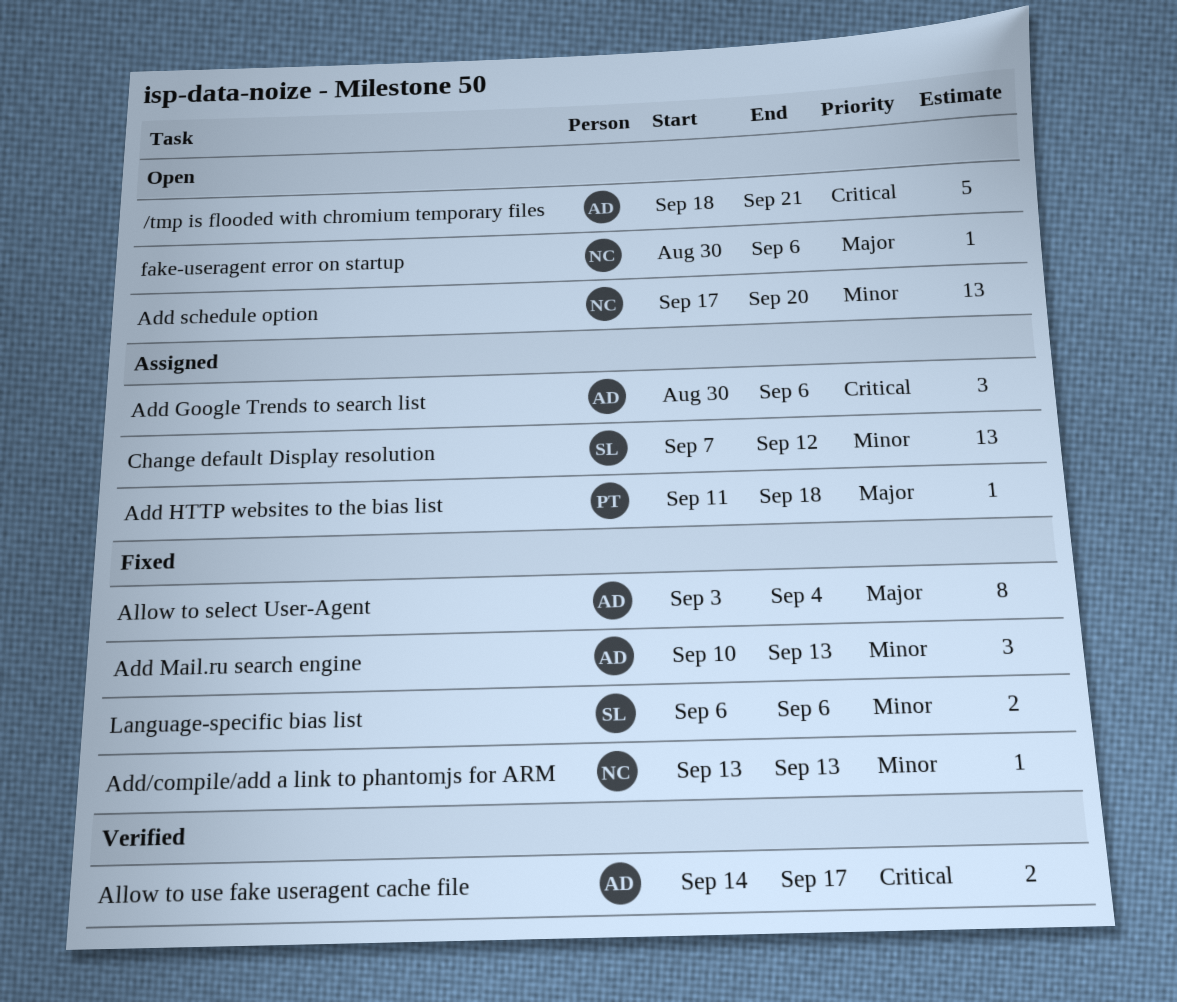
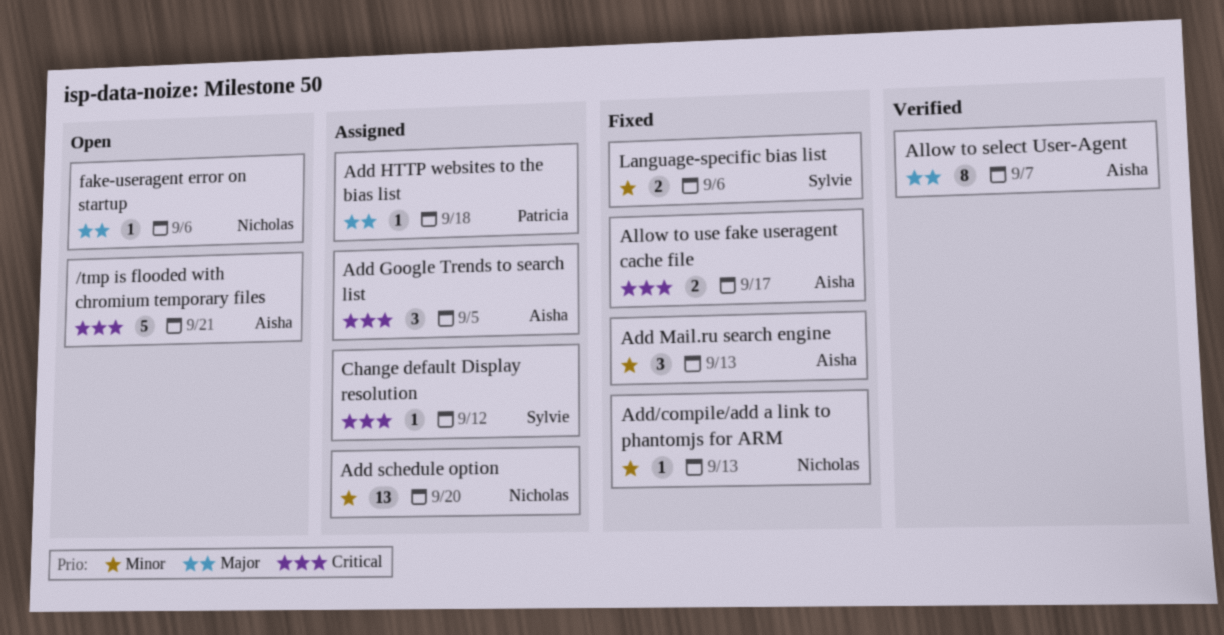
Add Google Trends to search list, due: Sep 6 -> Sep 5
Add schedule option, status: Open -> Assigned
Allow to select User-Agent, status: Fixed -> Verified
Allow to select User-Agent, due: Sep 4 -> Sep 7
Allow to use fake useragent cache file, status: Verified -> Fixed
Change default Display resolution, priority: Minor -> Critical
Change default Display resolution, estimate: 13 -> 1

